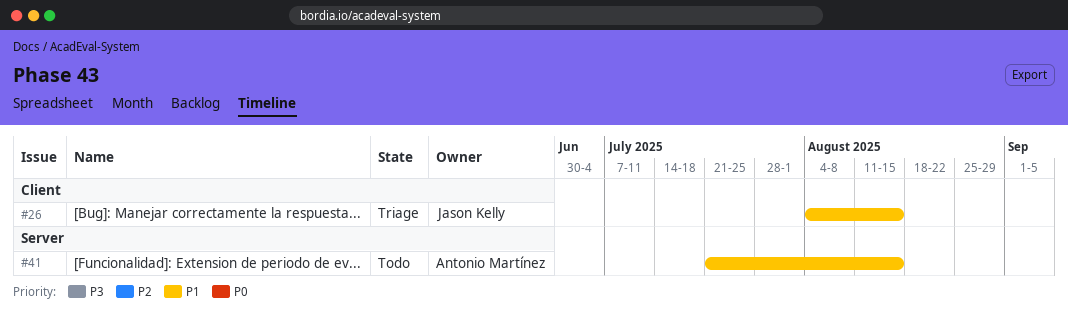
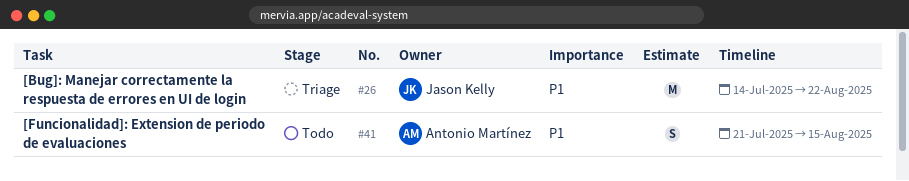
#26, start: Aug 4 -> Jul 14
#26, due: Aug 15 -> Aug 22

